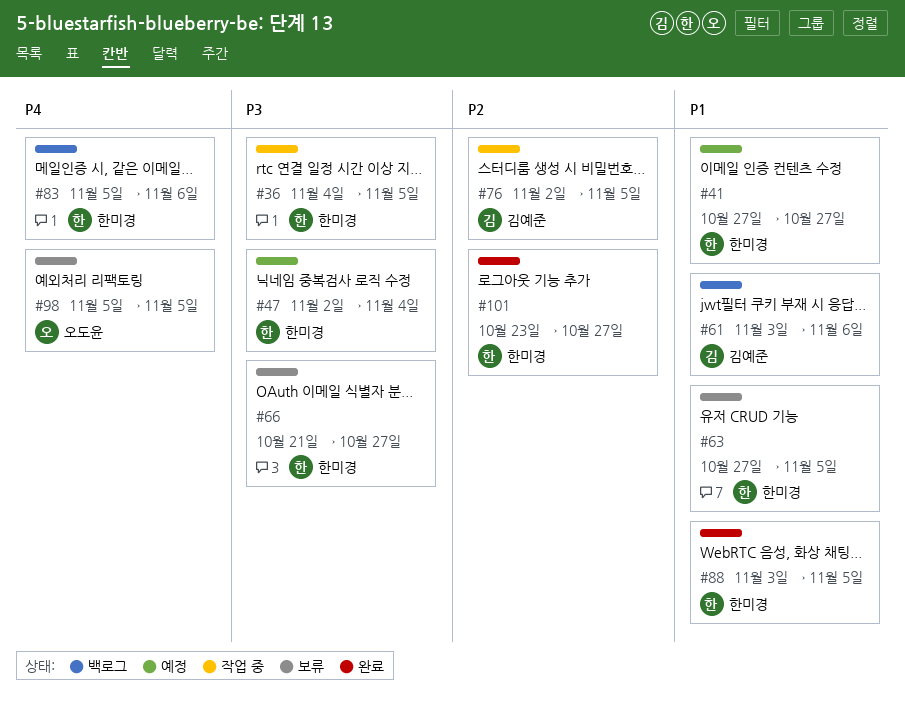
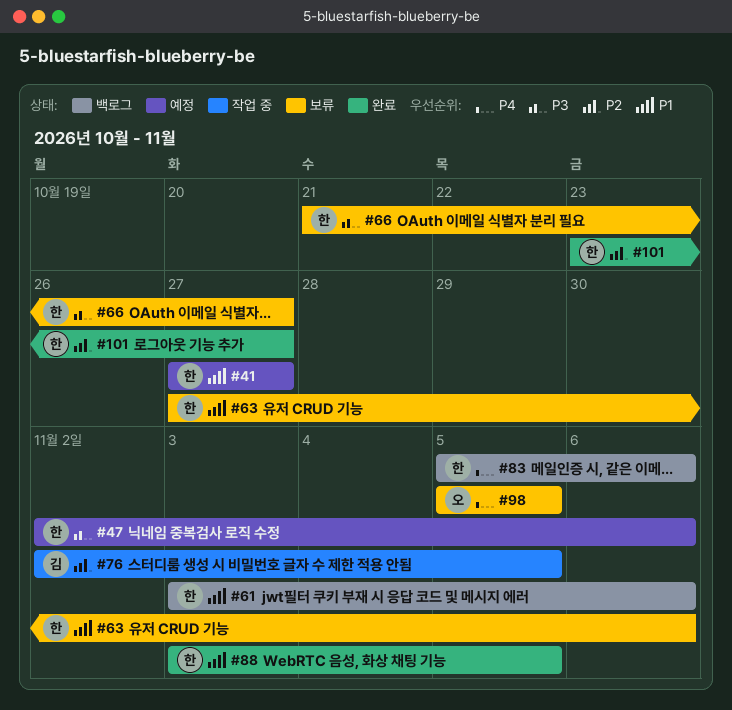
#36: present -> none
#47, due: Nov 4 -> Nov 6
#61, owner: 김예준 -> 한미경
#63, due: Nov 5 -> Nov 6

